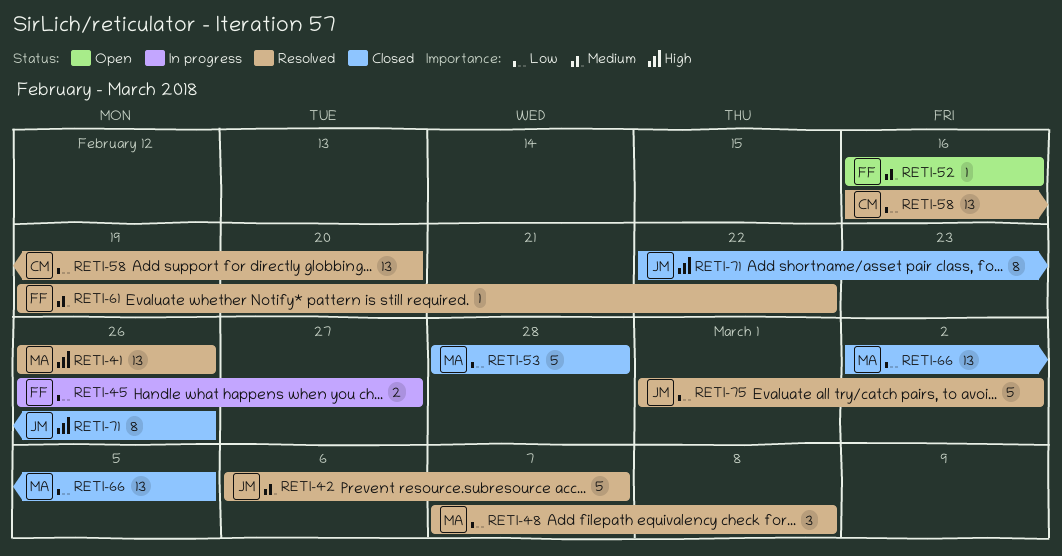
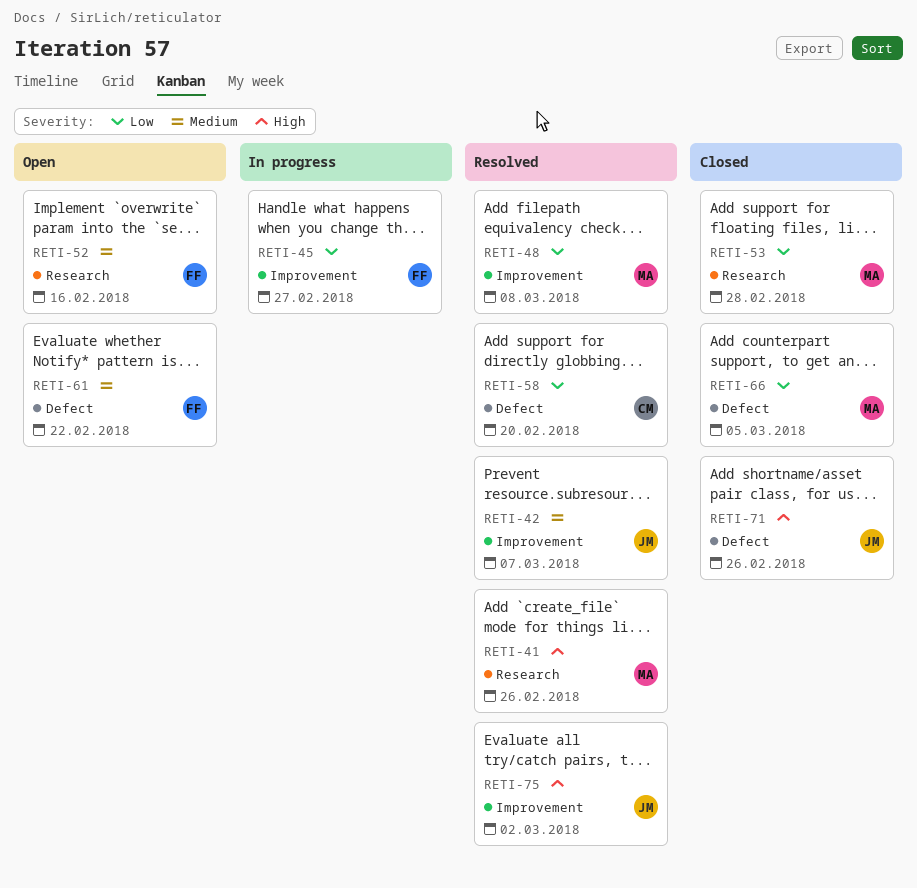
RETI-61, status: Resolved -> Open
RETI-75, priority: Low -> High

